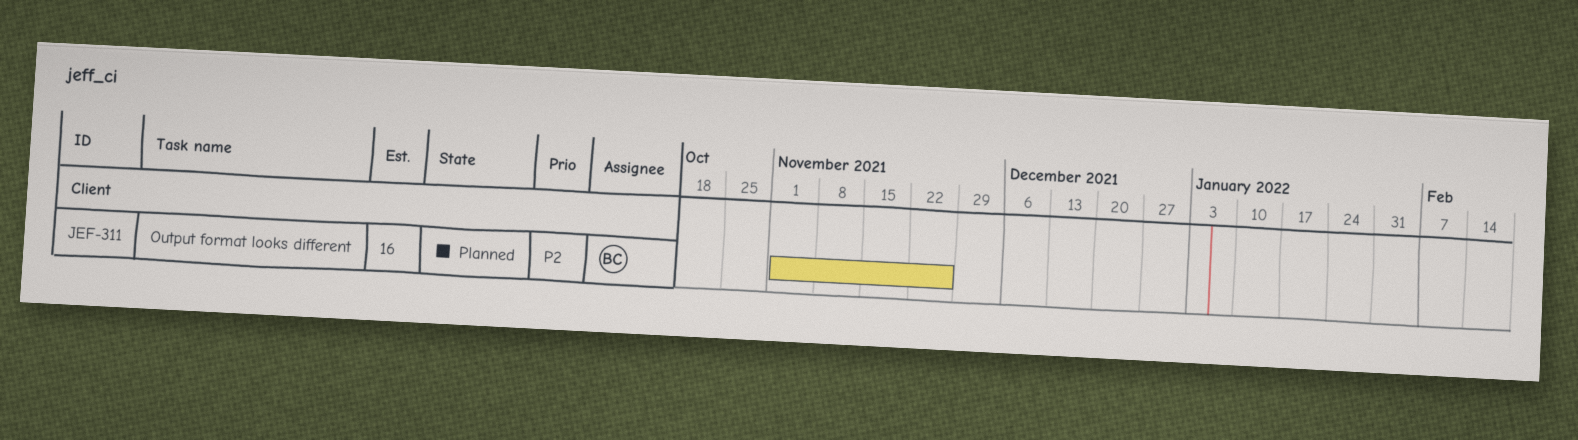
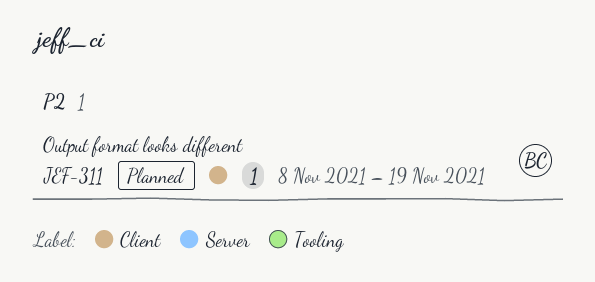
JEF-311, estimate: 16 -> 1
JEF-311, start: Nov 1 -> Nov 8
JEF-311, due: Nov 26 -> Nov 19

